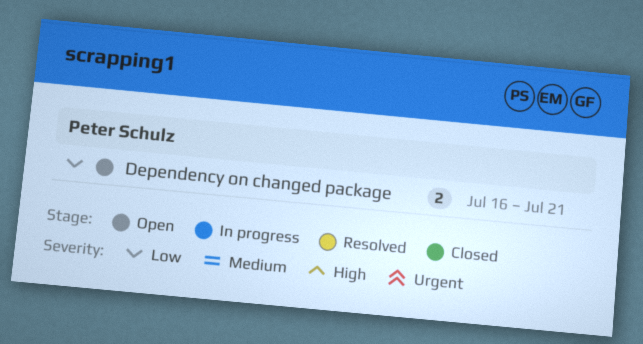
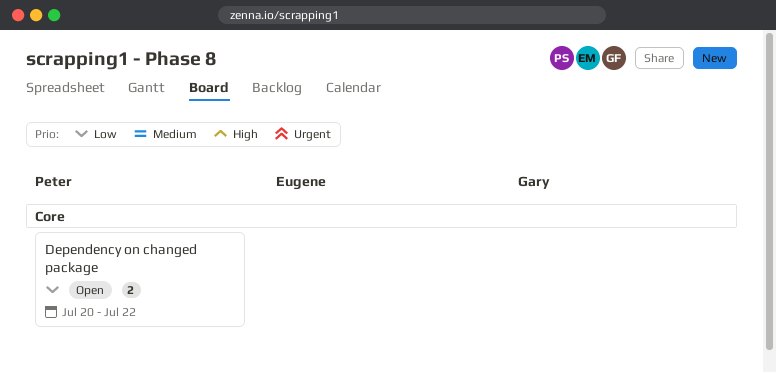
Dependency on changed package, start: Jul 16 -> Jul 20
Dependency on changed package, due: Jul 21 -> Jul 22

